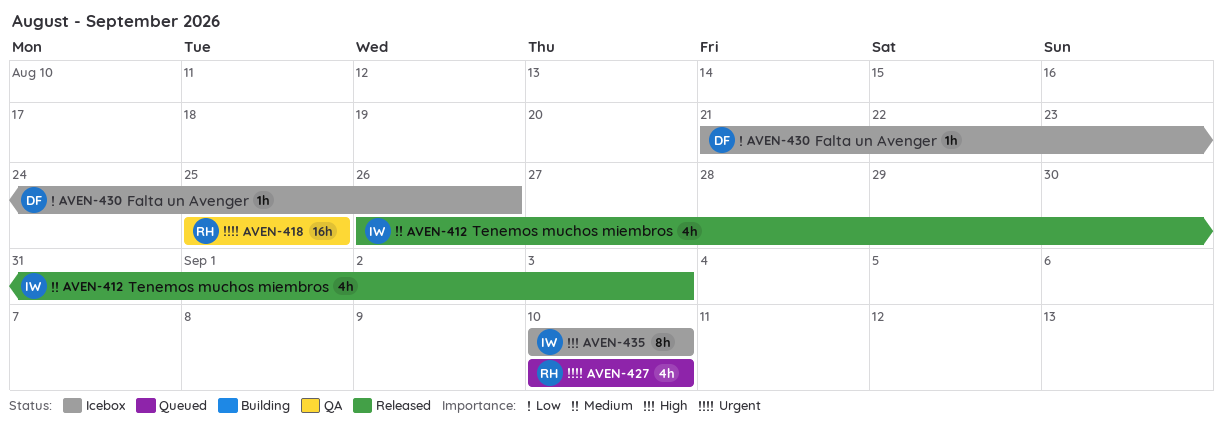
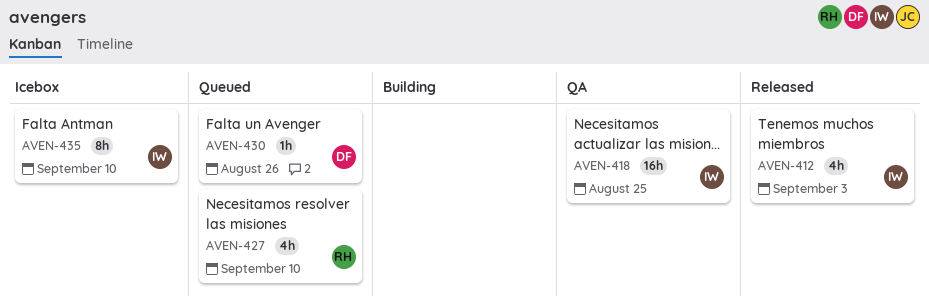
AVEN-418, owner: RH -> IW
AVEN-430, status: Icebox -> Queued

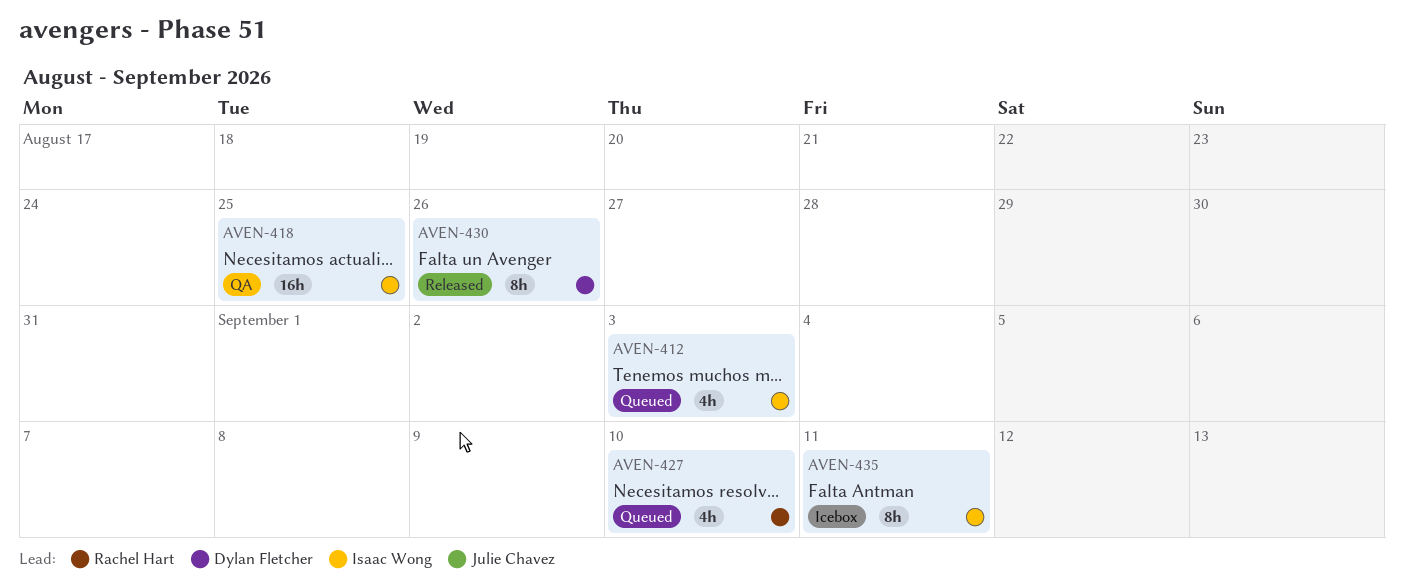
AVEN-412, status: Released -> Queued
AVEN-430, status: Queued -> Released
AVEN-430, estimate: 1h -> 8h
AVEN-435, due: Sep 10 -> Sep 11

